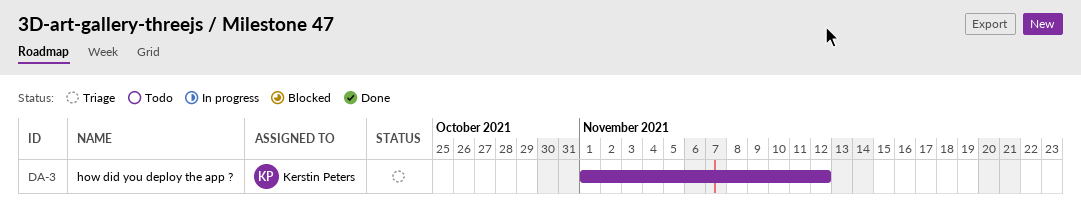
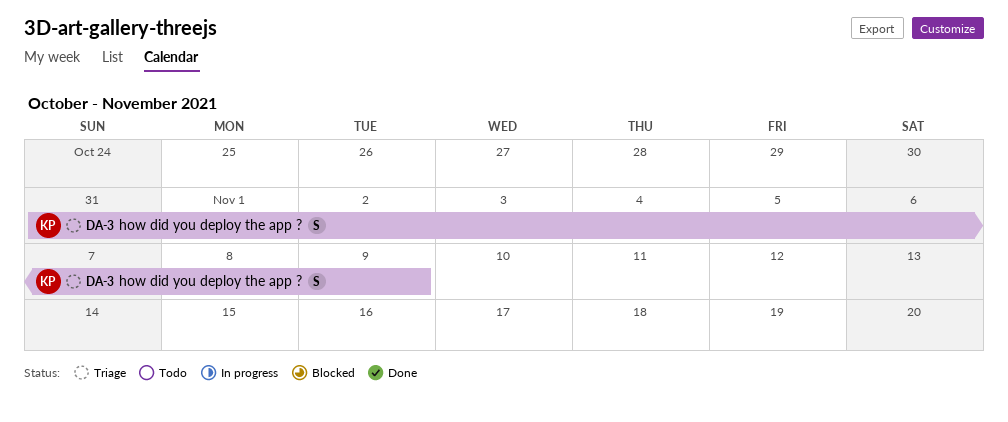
DA-3, start: Nov 1 -> Oct 31
DA-3, due: Nov 12 -> Nov 9

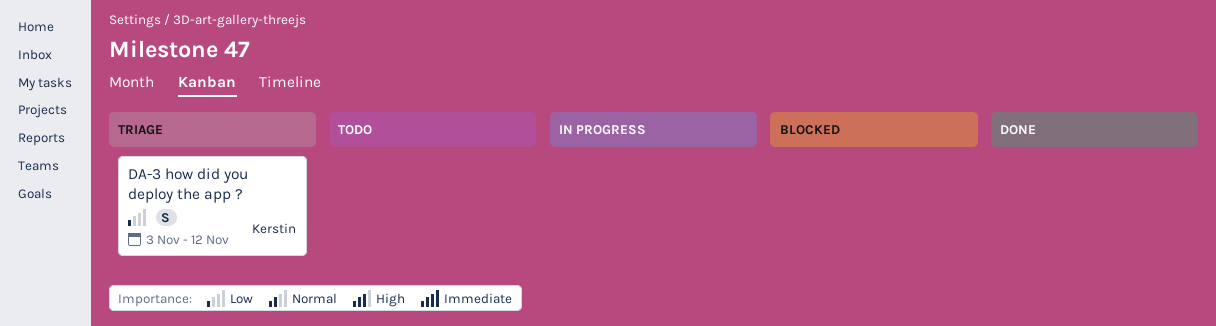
DA-3, start: Oct 31 -> Nov 3
DA-3, due: Nov 9 -> Nov 12

